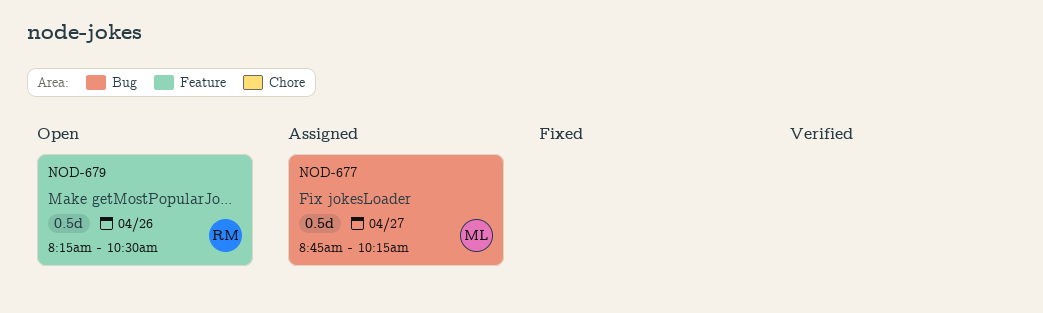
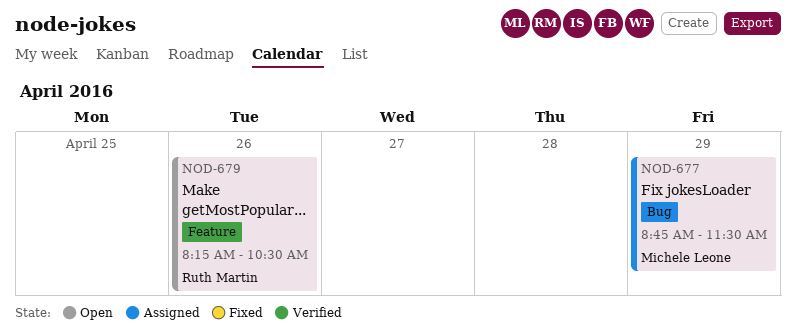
NOD-677, day: Apr 27 -> Apr 29
NOD-677, ends: 10:15 -> 11:30

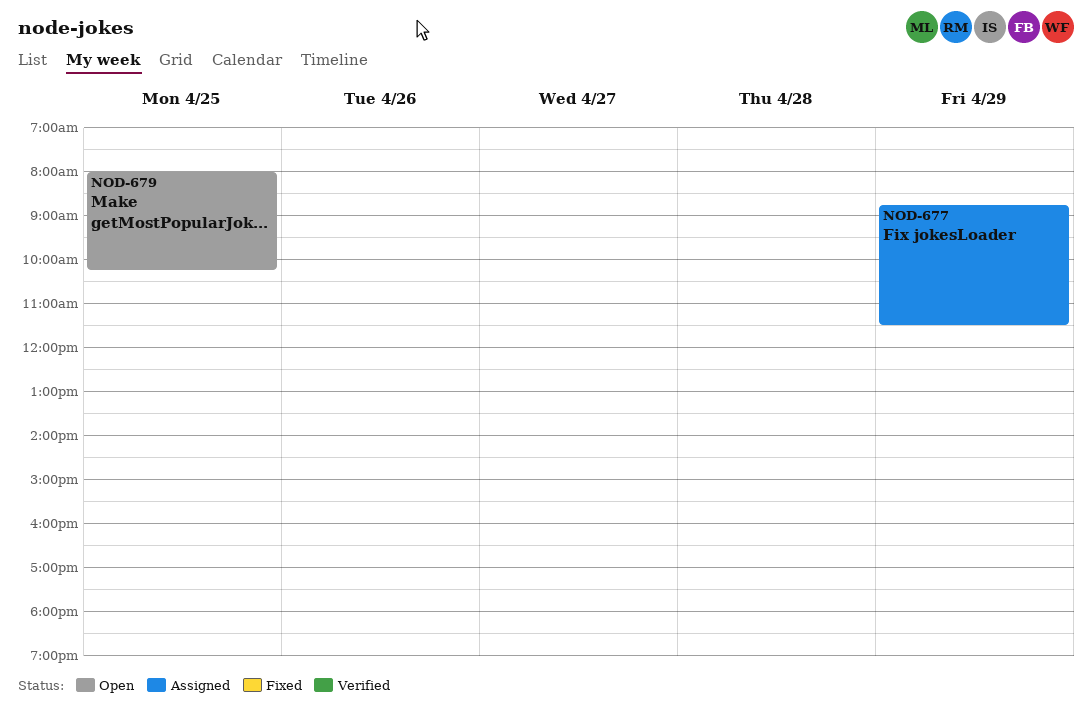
NOD-679, day: Apr 26 -> Apr 25
NOD-679, begins: 08:15 -> 08:00
NOD-679, ends: 10:30 -> 10:15

